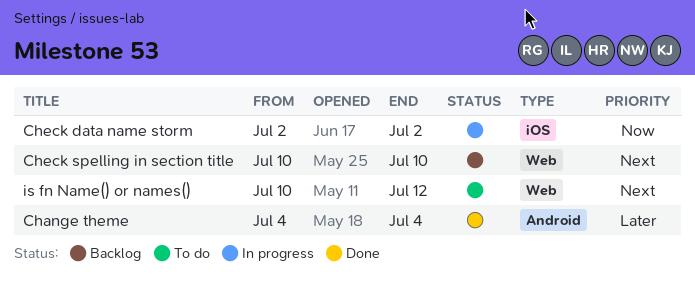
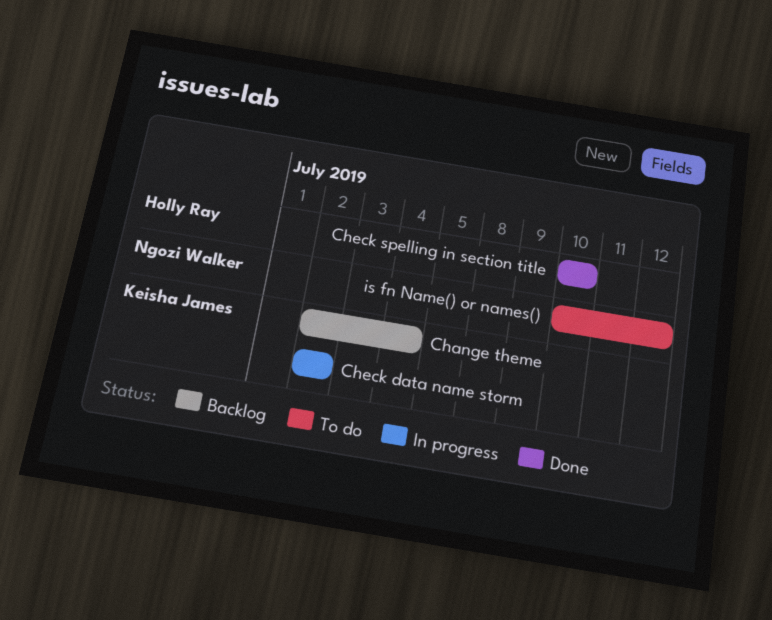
Change theme, status: Done -> Backlog
Change theme, start: Jul 4 -> Jul 2
Check spelling in section title, status: Backlog -> Done

